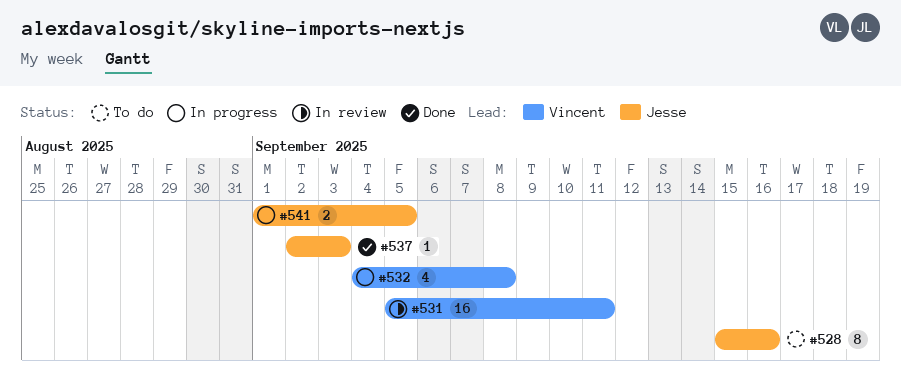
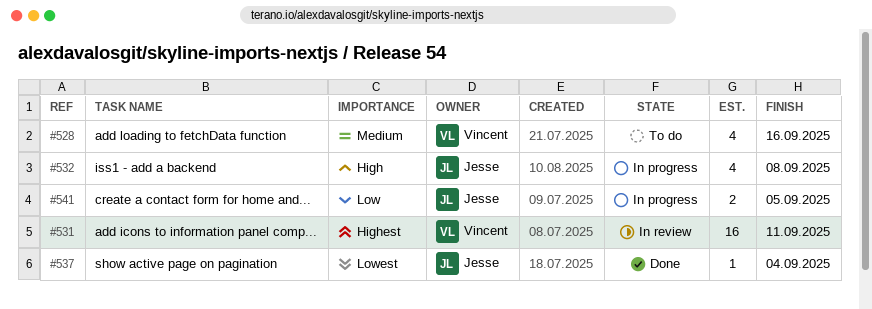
#528, owner: Jesse -> Vincent
#528, estimate: 8 -> 4
#532, owner: Vincent -> Jesse
#537, due: Sep 3 -> Sep 4

